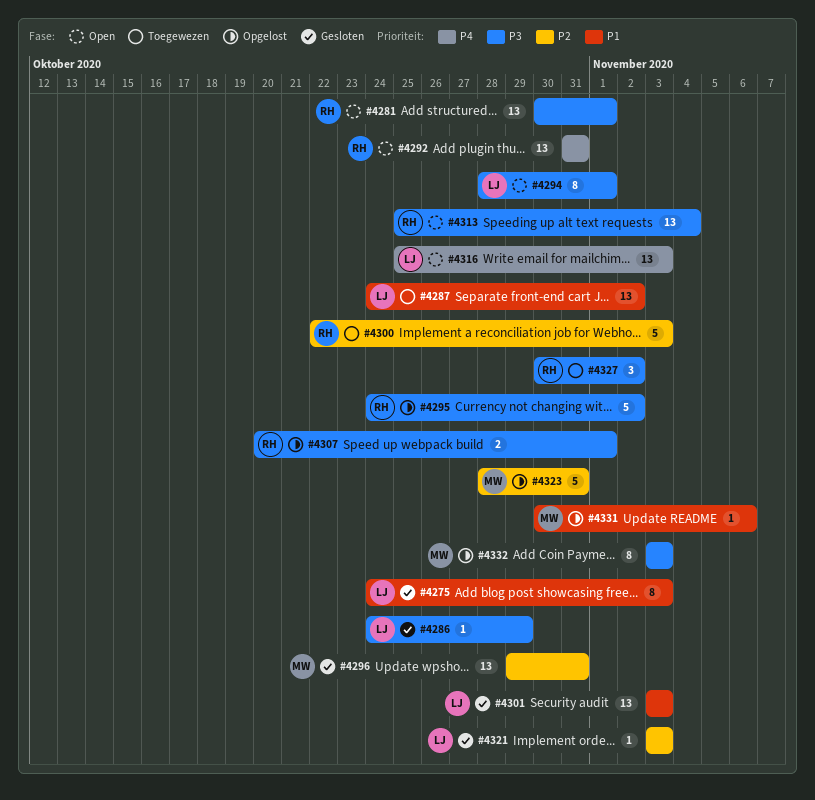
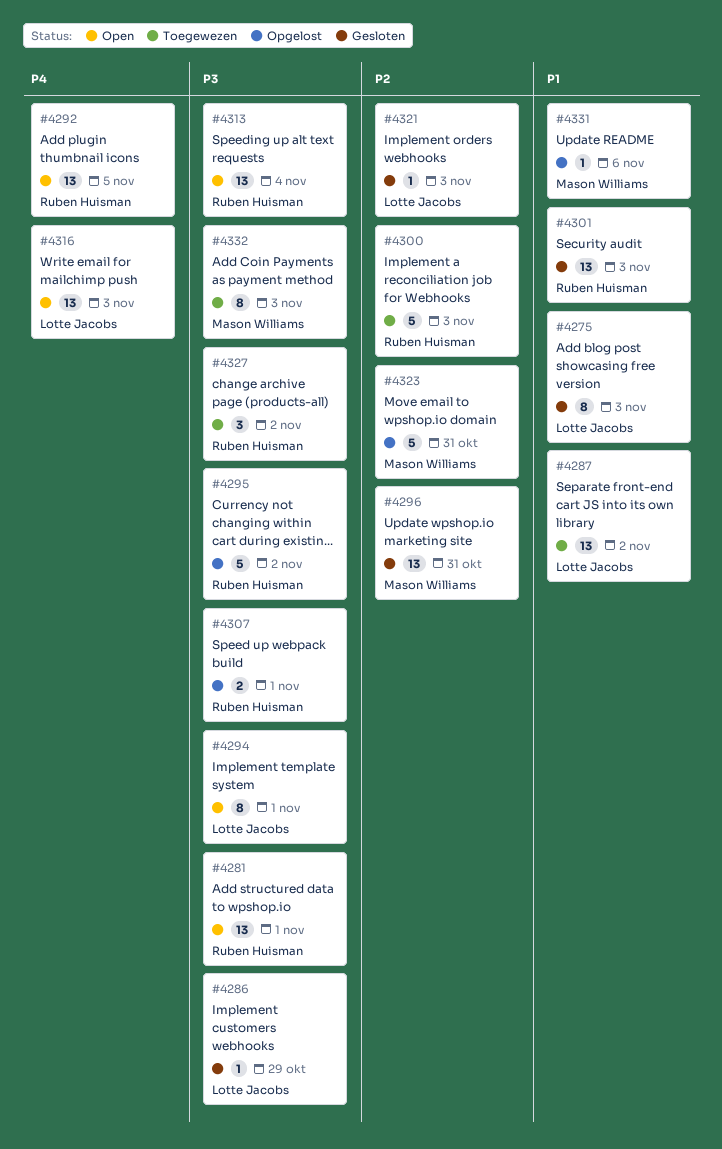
#4292, due: Oct 31 -> Nov 5
#4301, owner: Lotte Jacobs -> Ruben Huisman
#4332, status: Opgelost -> Toegewezen

